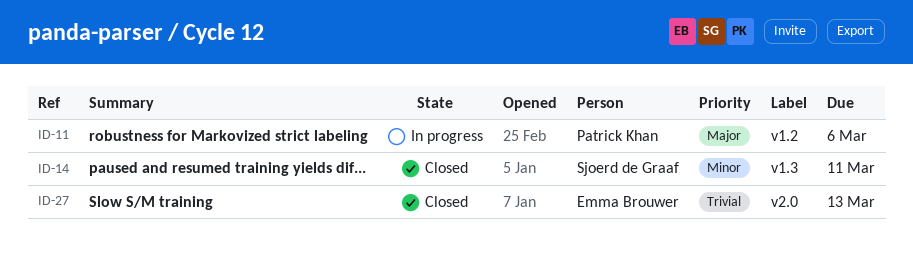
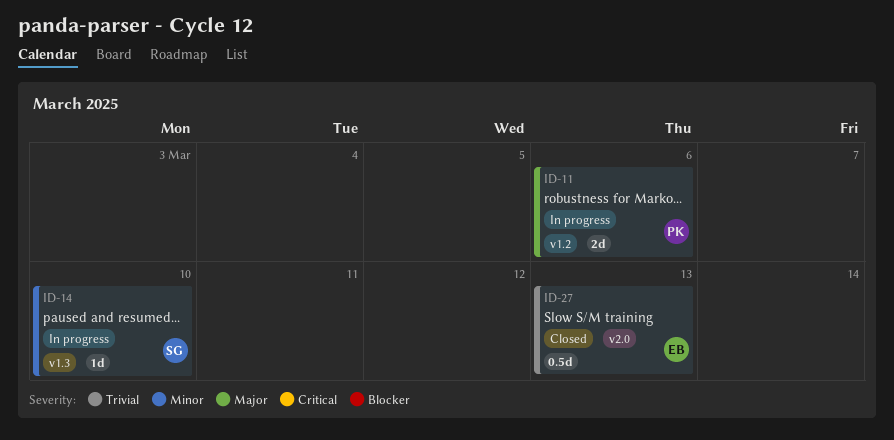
ID-14, status: Closed -> In progress
ID-14, due: Mar 11 -> Mar 10

